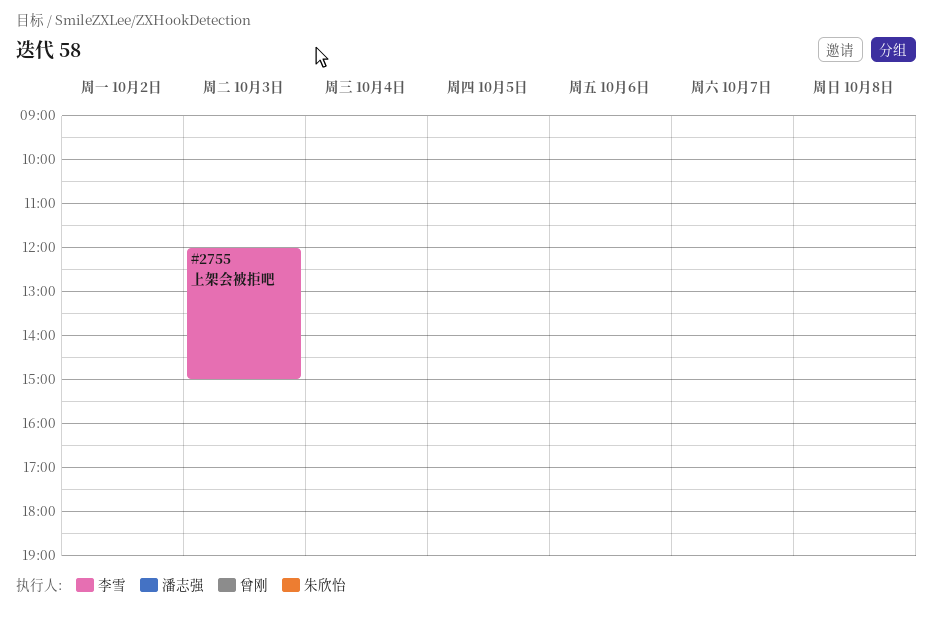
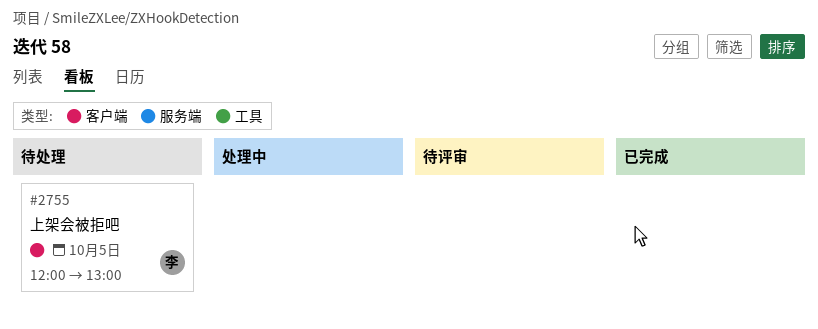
#2755, day: Oct 3 -> Oct 5
#2755, ends: 15:00 -> 13:00

